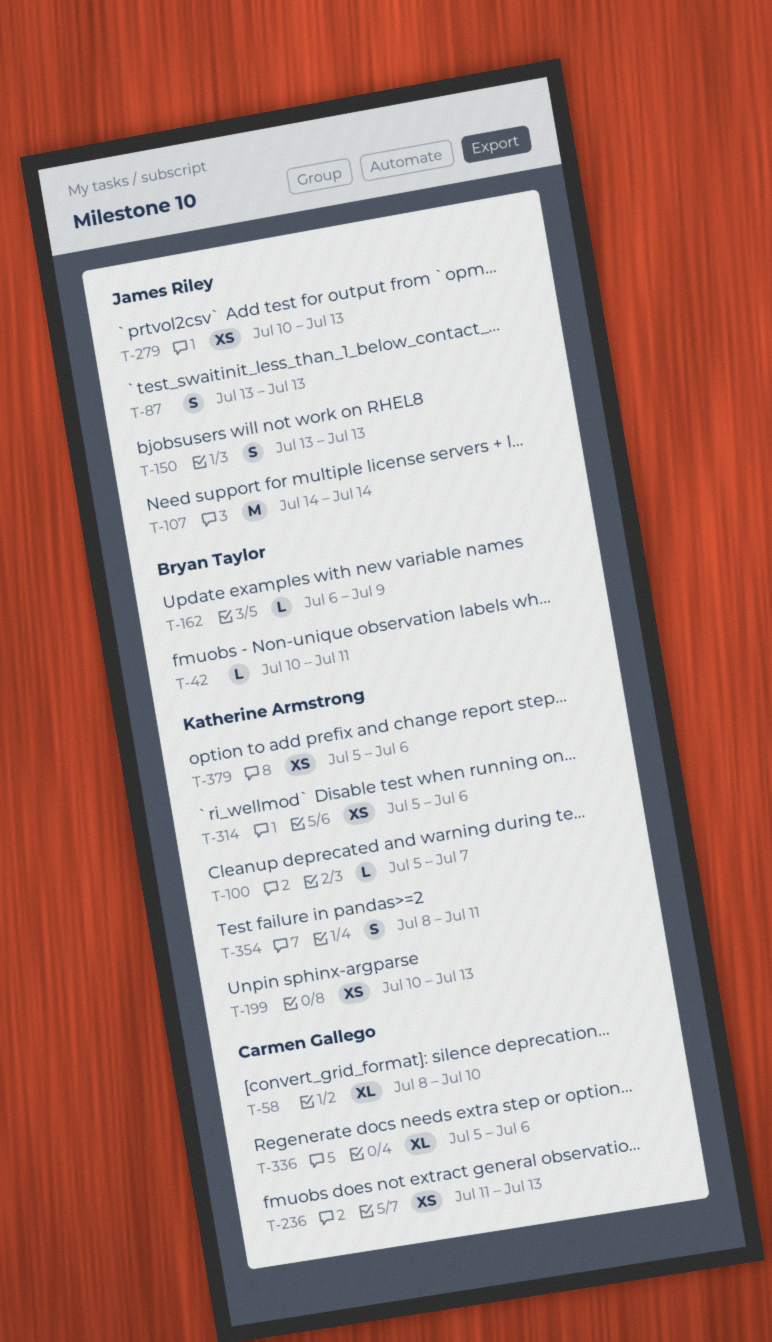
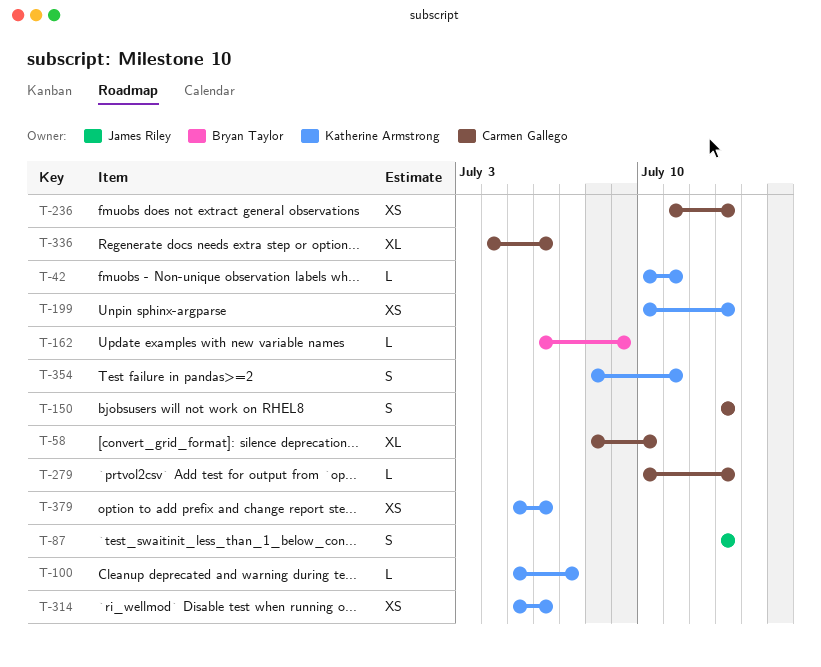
T-42, owner: Bryan Taylor -> Katherine Armstrong
T-107: present -> none
T-150, owner: James Riley -> Carmen Gallego
T-279, owner: James Riley -> Carmen Gallego
T-279, estimate: XS -> L
T-336, start: Jul 5 -> Jul 4

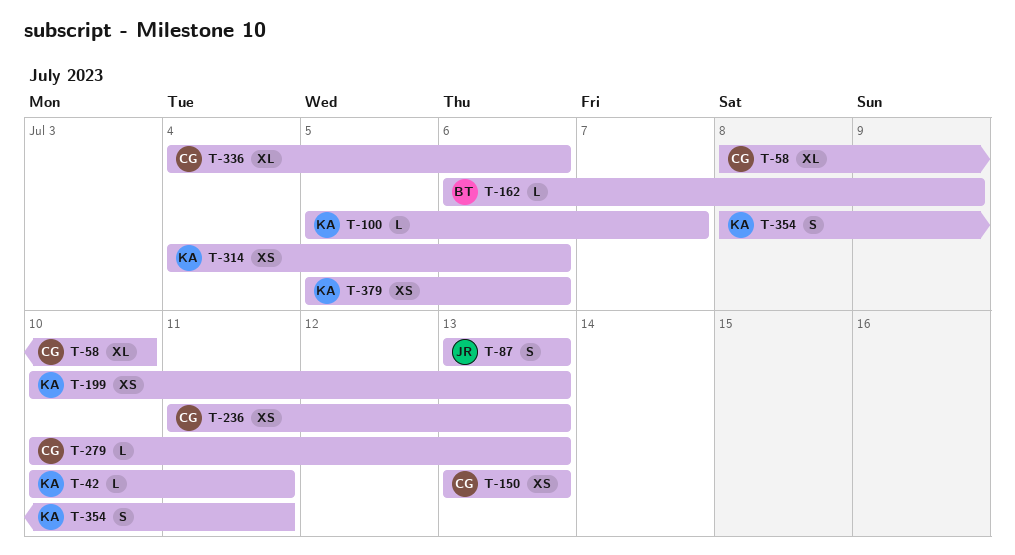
T-150, estimate: S -> XS
T-314, start: Jul 5 -> Jul 4

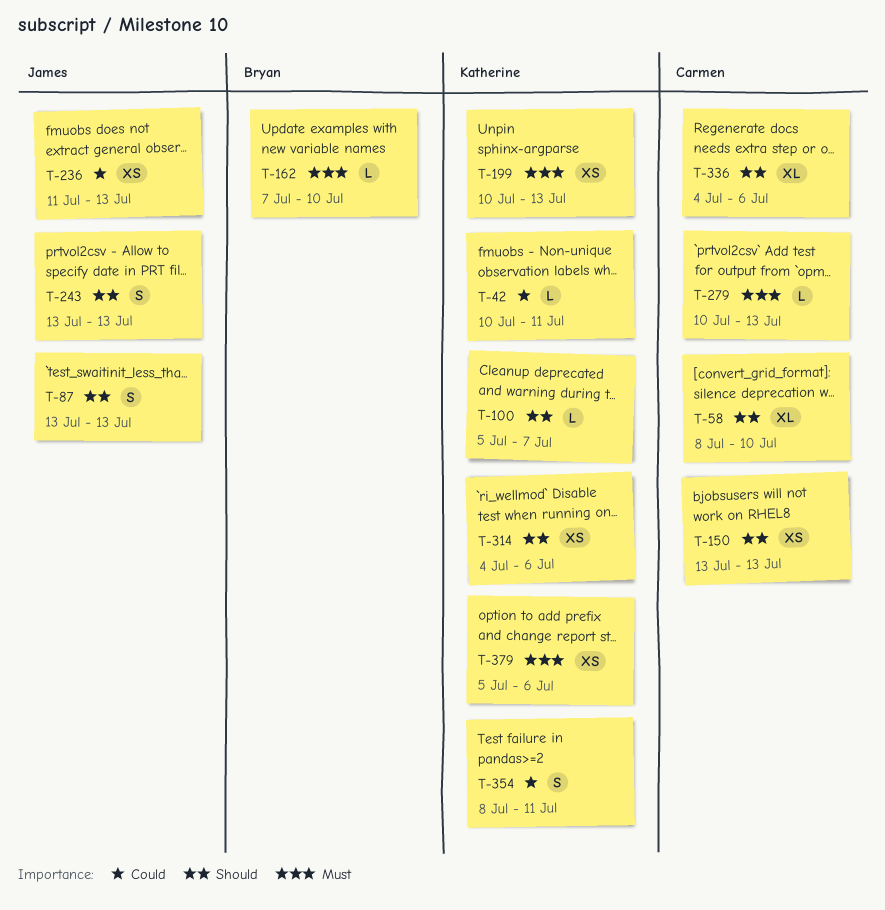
T-162, start: Jul 6 -> Jul 7
T-162, due: Jul 9 -> Jul 10
T-236, owner: Carmen -> James
T-243: none -> present

